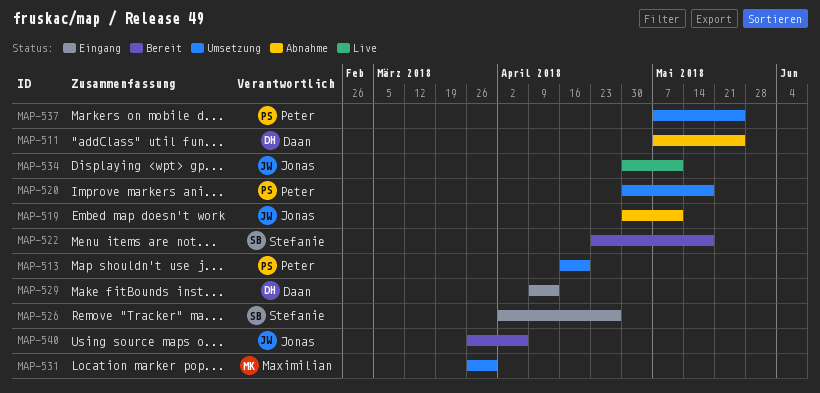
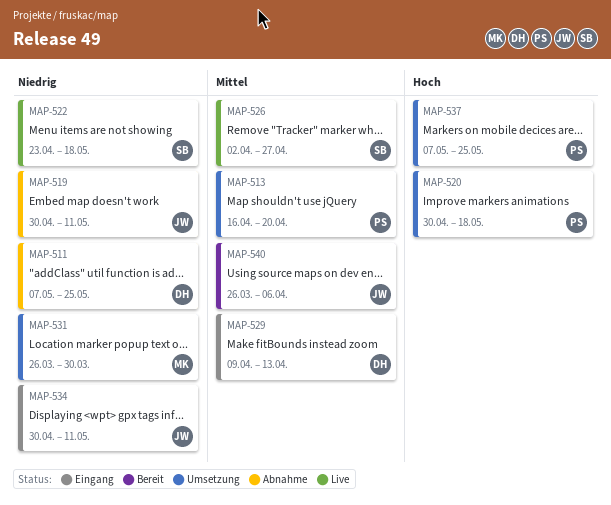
MAP-522, status: Bereit -> Live
MAP-526, status: Eingang -> Live
MAP-534, status: Live -> Eingang

